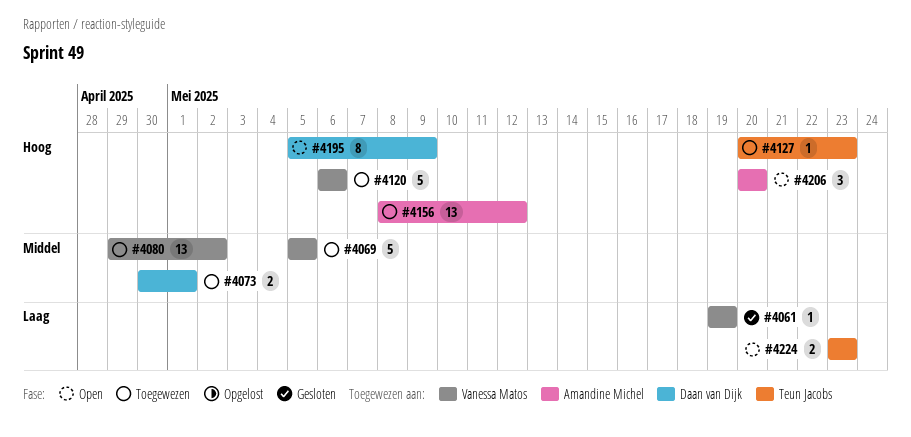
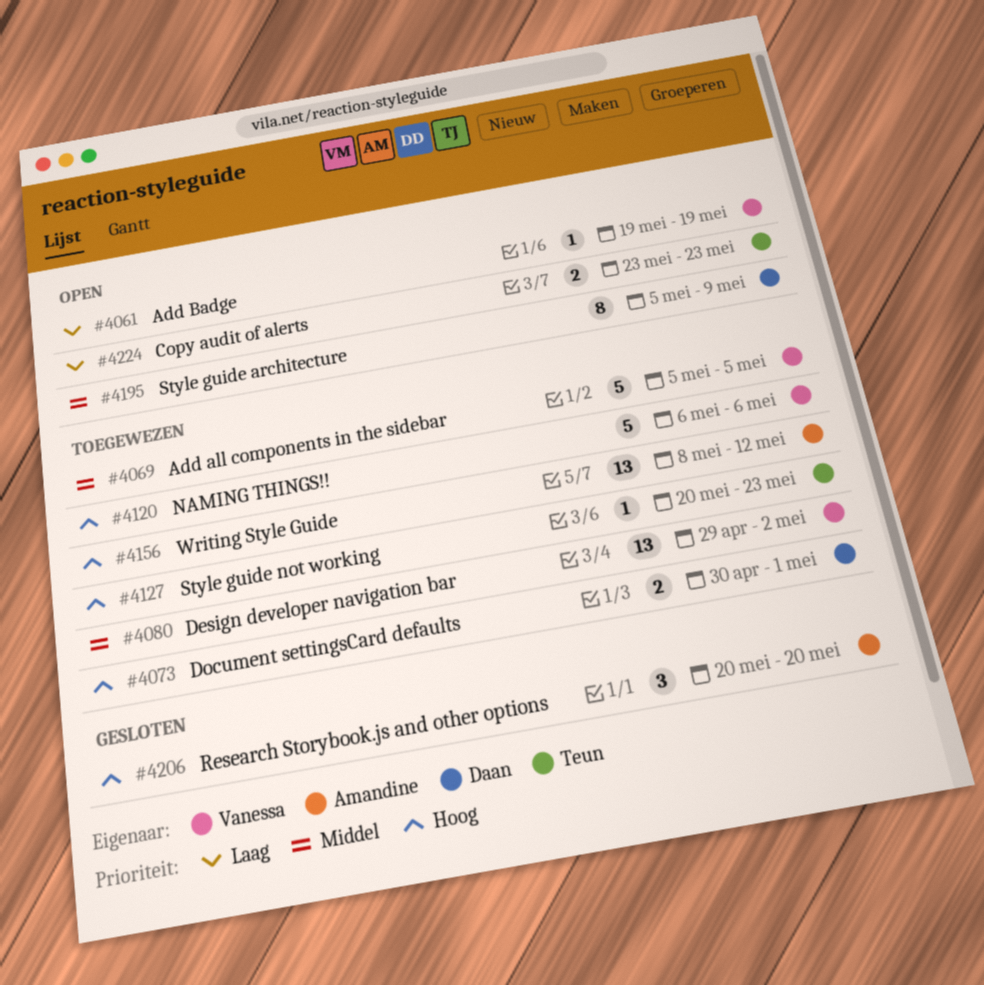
#4061, status: Gesloten -> Open
#4073, priority: Middel -> Hoog
#4195, priority: Hoog -> Middel
#4206, status: Open -> Gesloten

